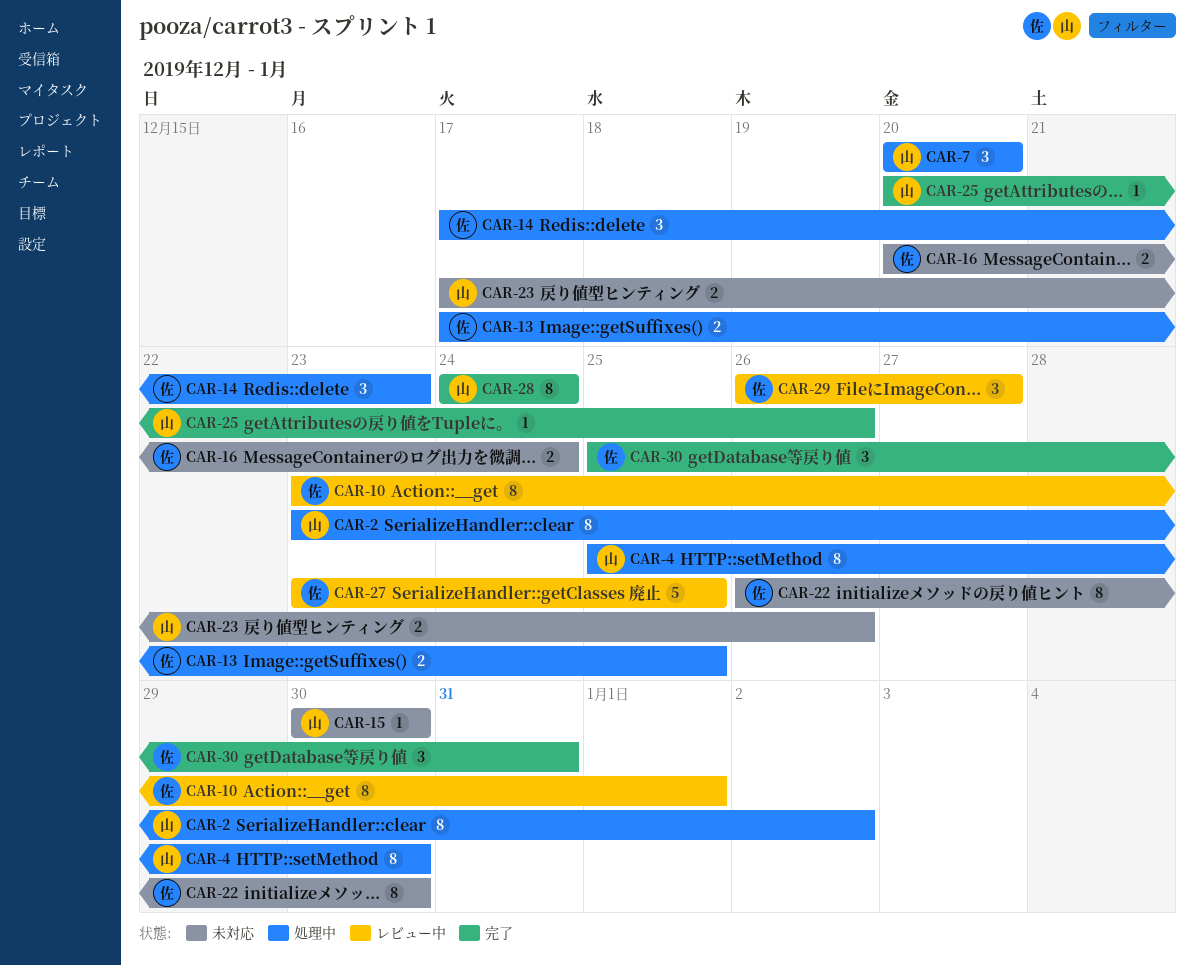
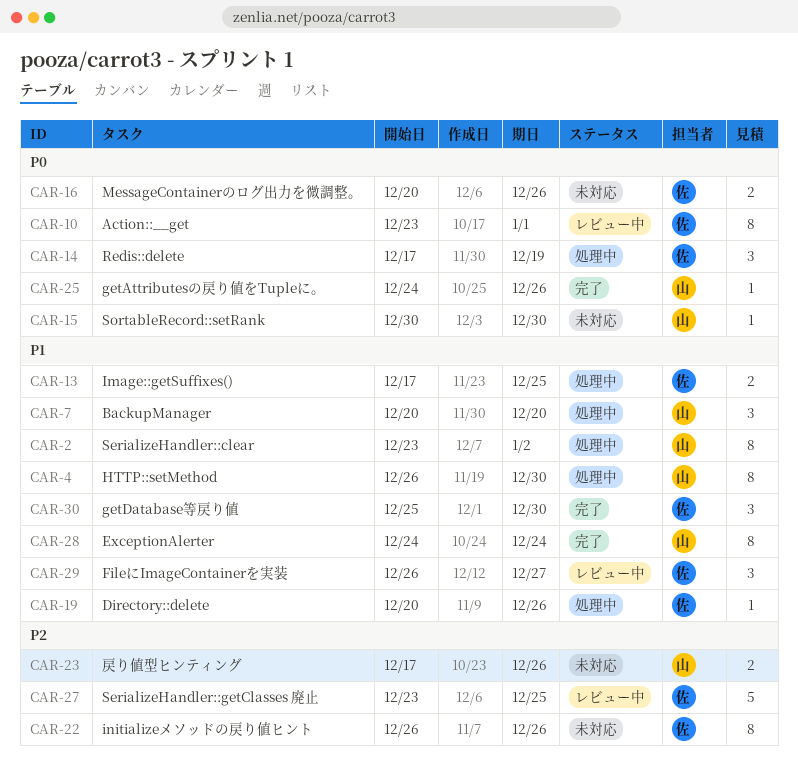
CAR-4, start: Dec 25 -> Dec 26
CAR-14, due: Dec 23 -> Dec 19
CAR-16, due: Dec 24 -> Dec 26
CAR-19: none -> present
CAR-22, due: Dec 30 -> Dec 26
CAR-25, start: Dec 20 -> Dec 24
CAR-30, due: Dec 31 -> Dec 30

